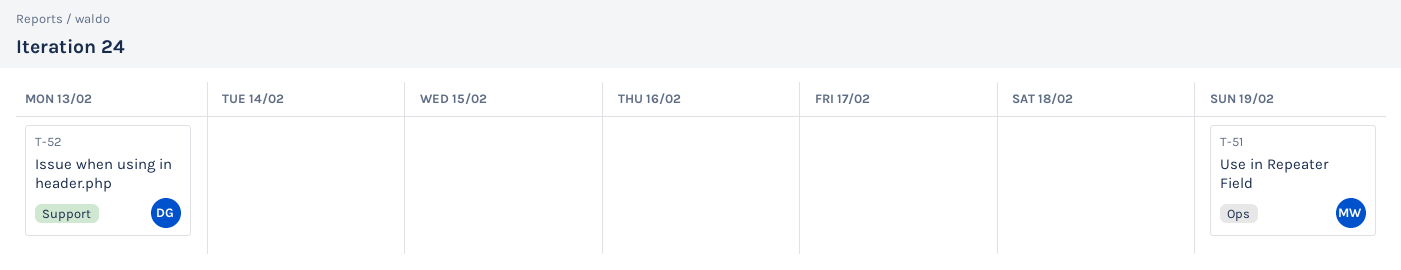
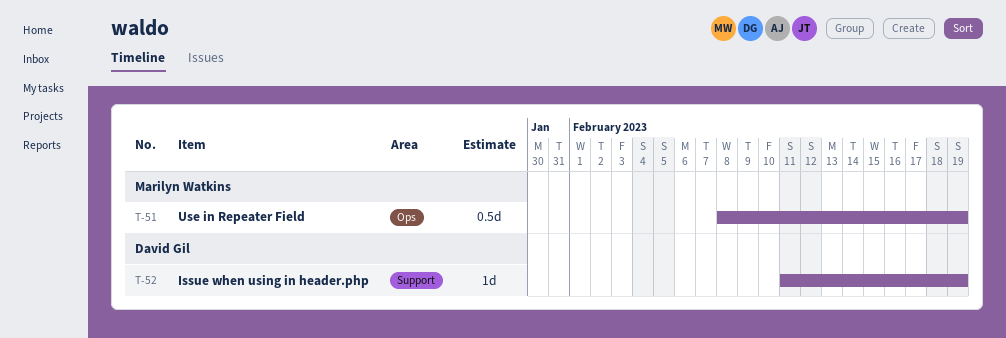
T-52, due: Feb 13 -> Feb 19

